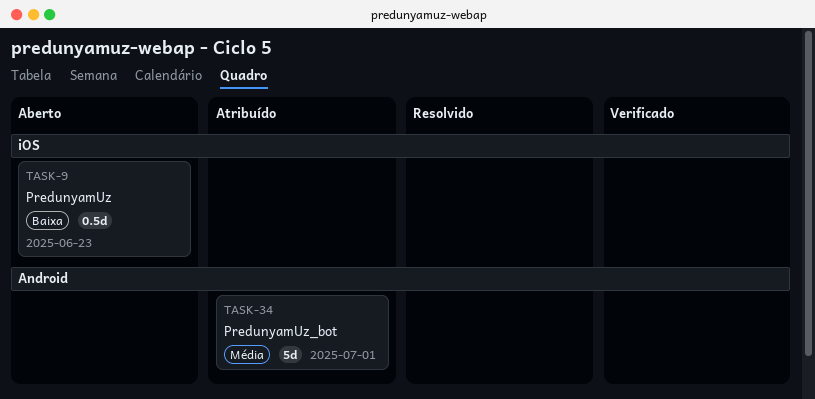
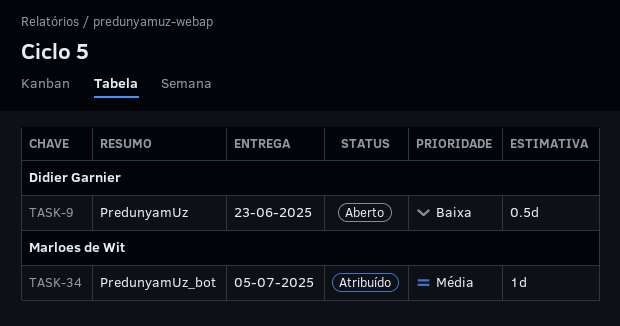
TASK-34, estimate: 5d -> 1d
TASK-34, due: Jul 1 -> Jul 5

